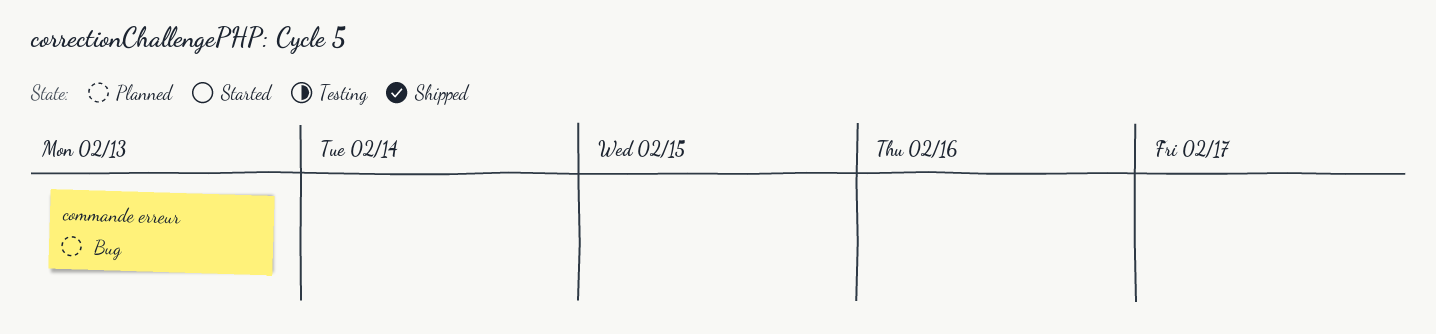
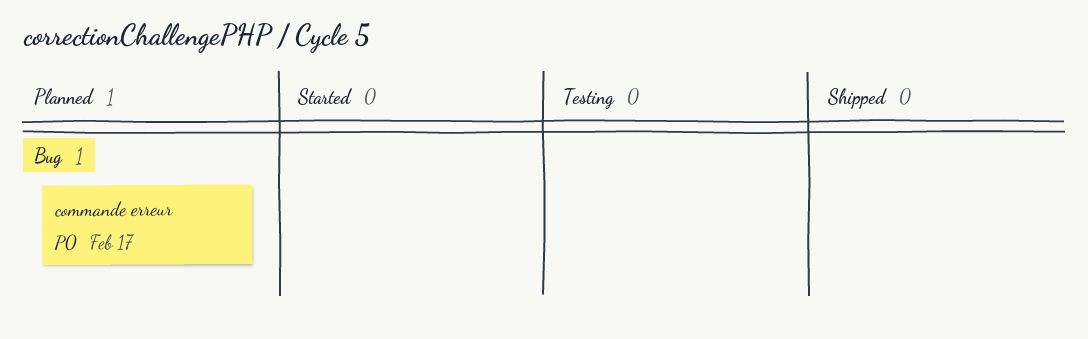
commande erreur, due: Feb 13 -> Feb 17

